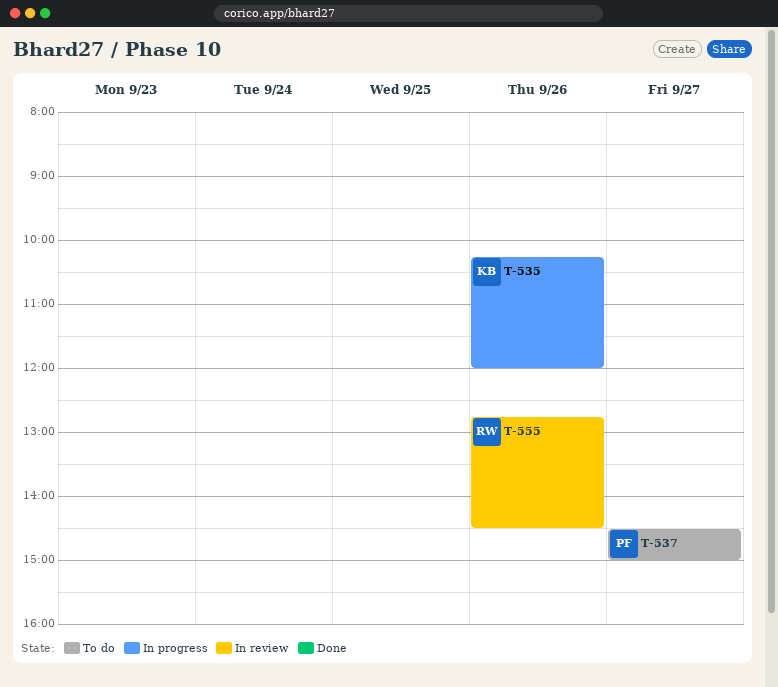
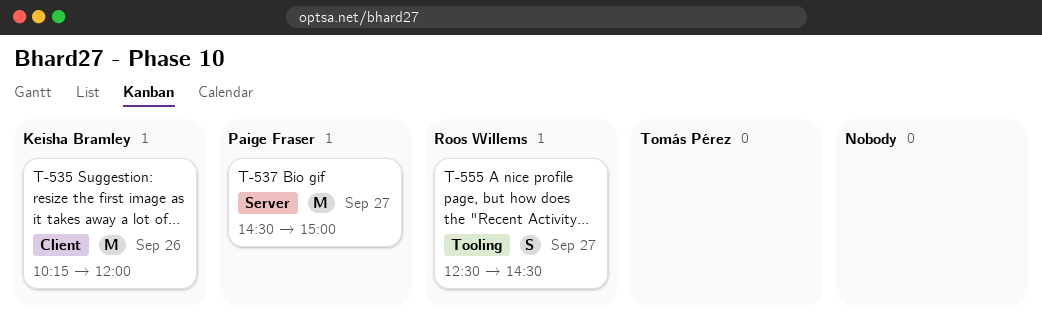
T-555, day: Sep 26 -> Sep 27
T-555, begins: 12:45 -> 12:30

